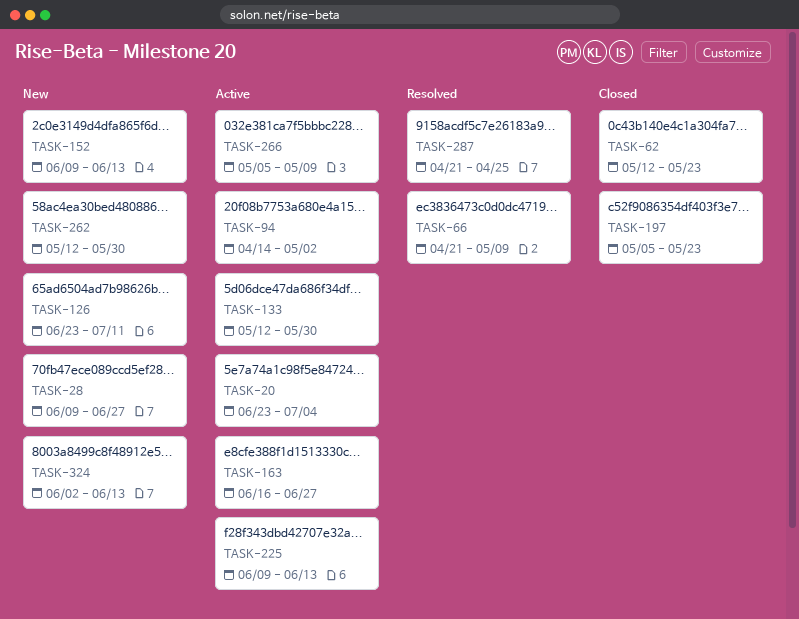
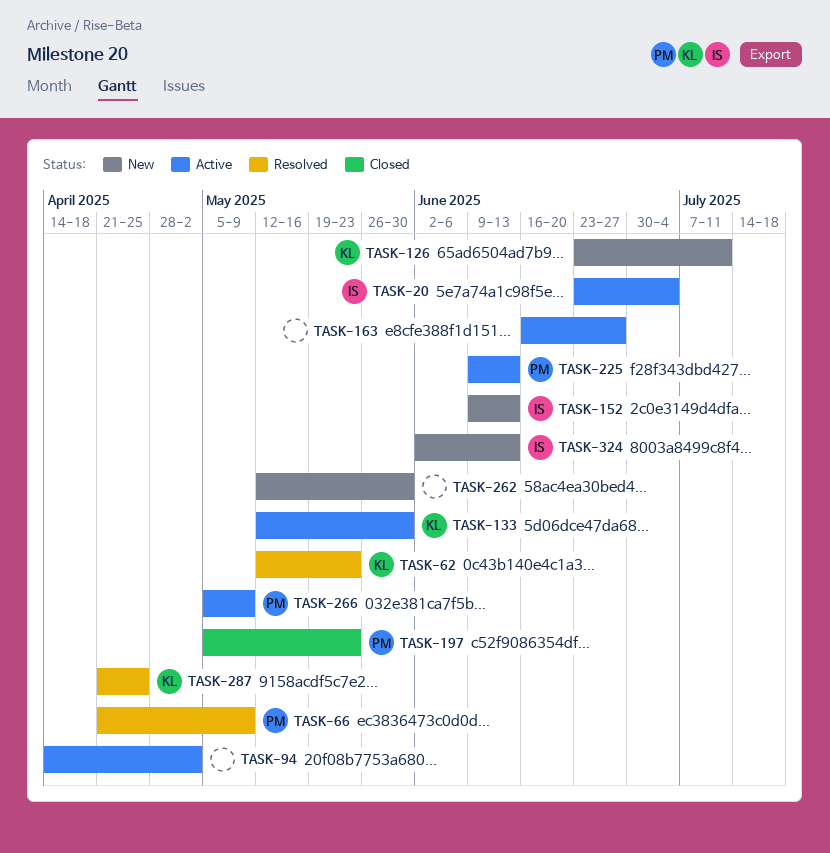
TASK-28: present -> none
TASK-62, status: Closed -> Resolved

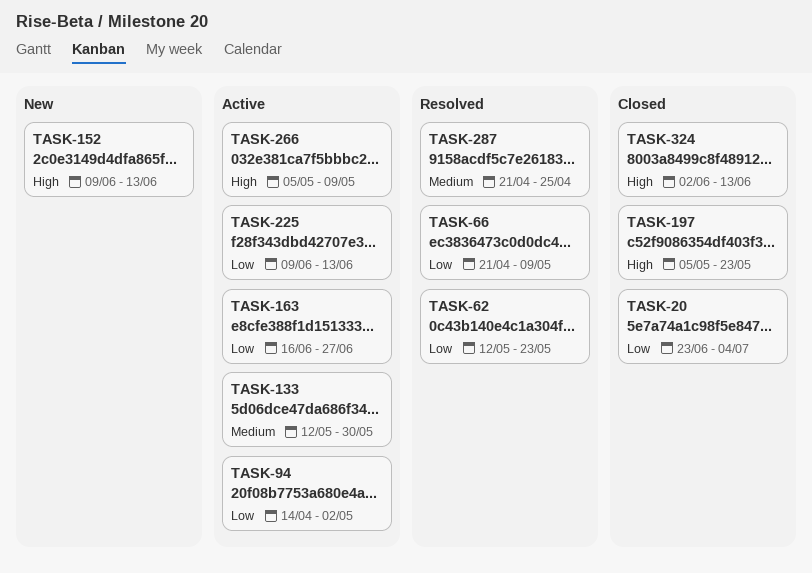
TASK-20, status: Active -> Closed
TASK-126: present -> none
TASK-262: present -> none
TASK-324, status: New -> Closed

